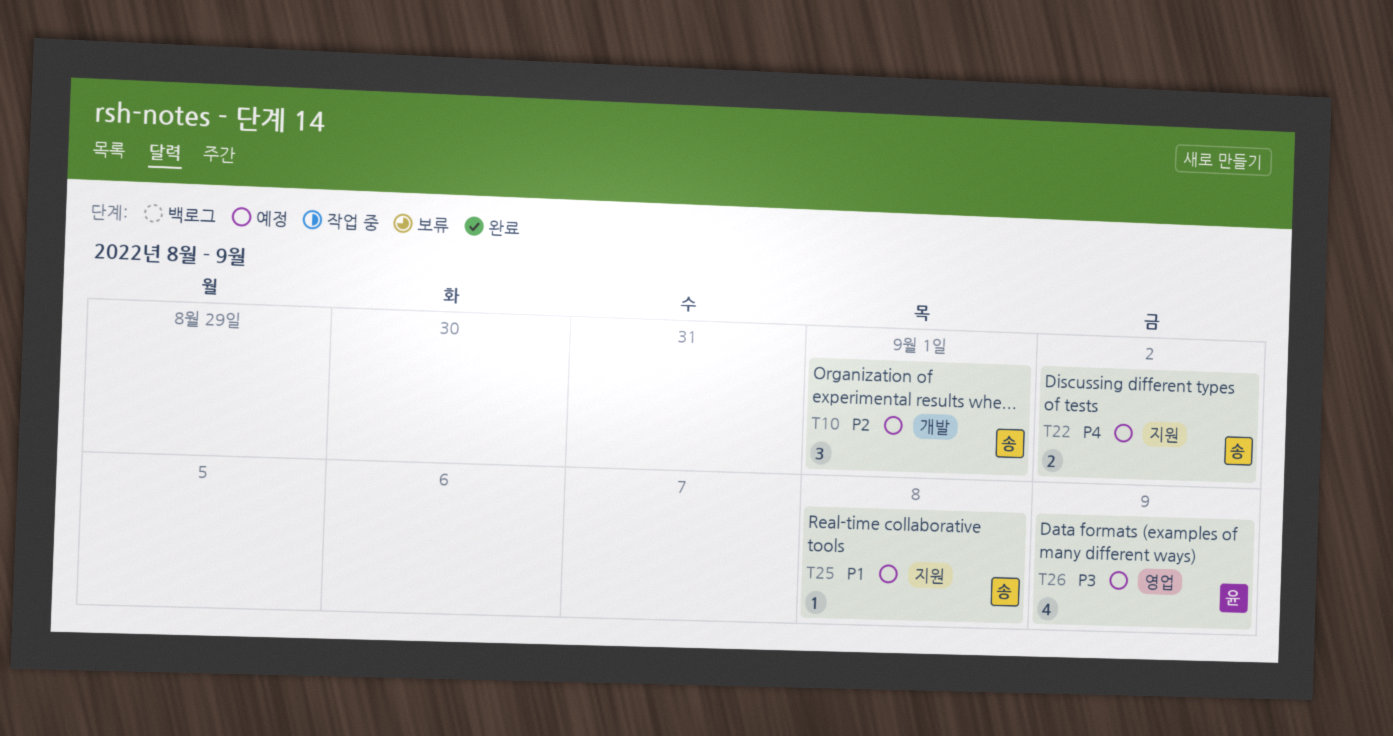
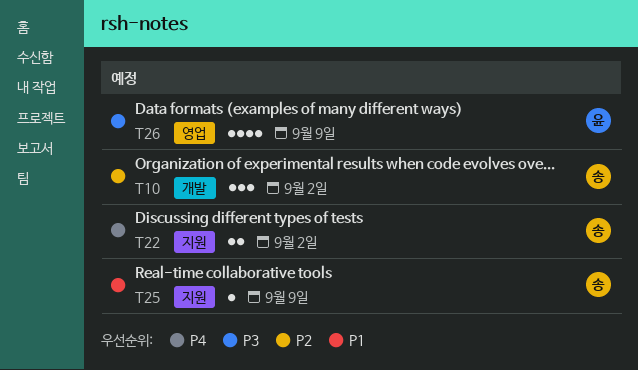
T10, due: Sep 1 -> Sep 2
T25, due: Sep 8 -> Sep 9

